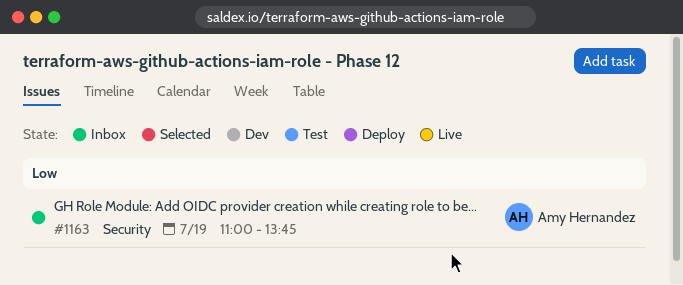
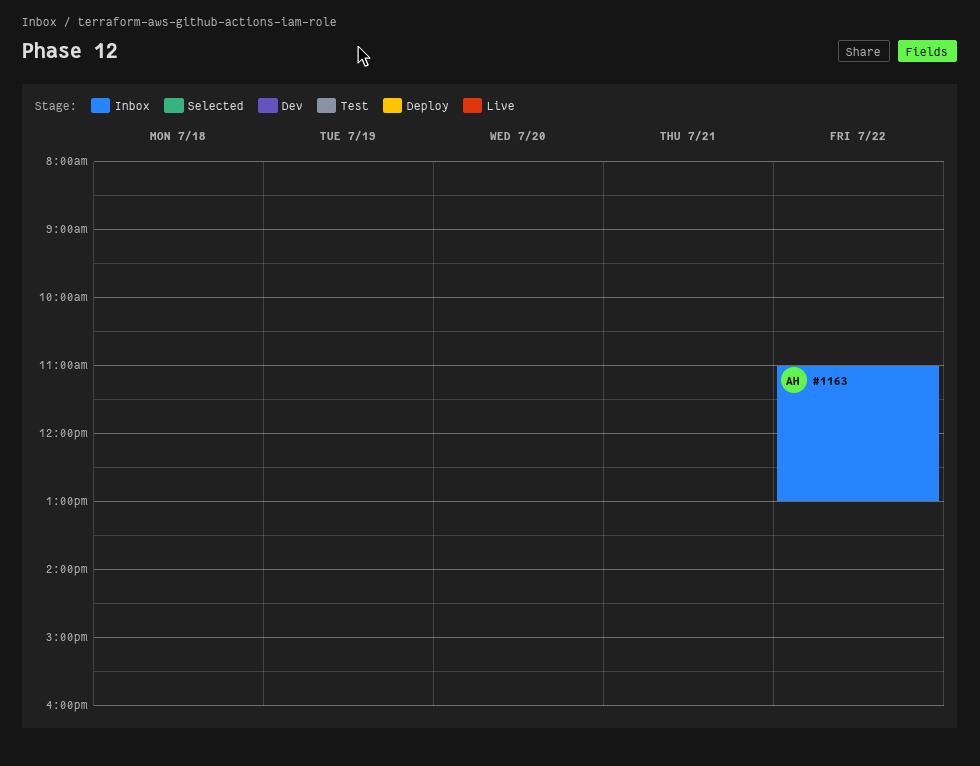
#1163, day: Jul 19 -> Jul 22
#1163, ends: 13:45 -> 13:00

